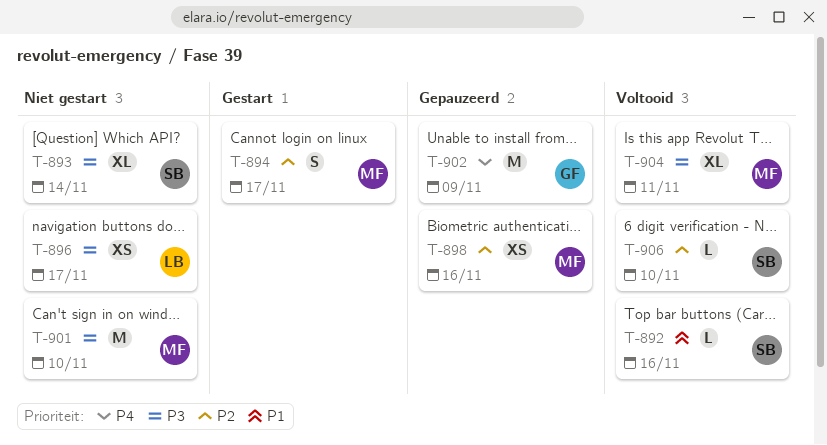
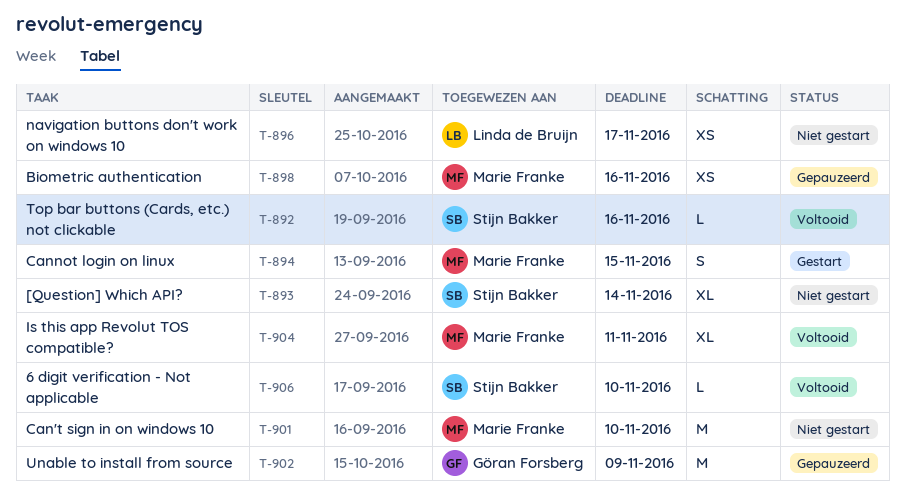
T-894, due: Nov 17 -> Nov 15

